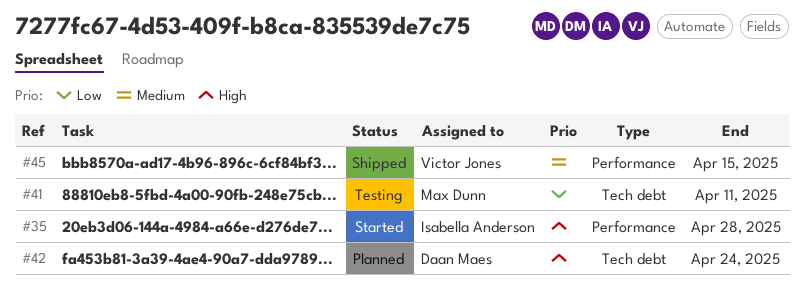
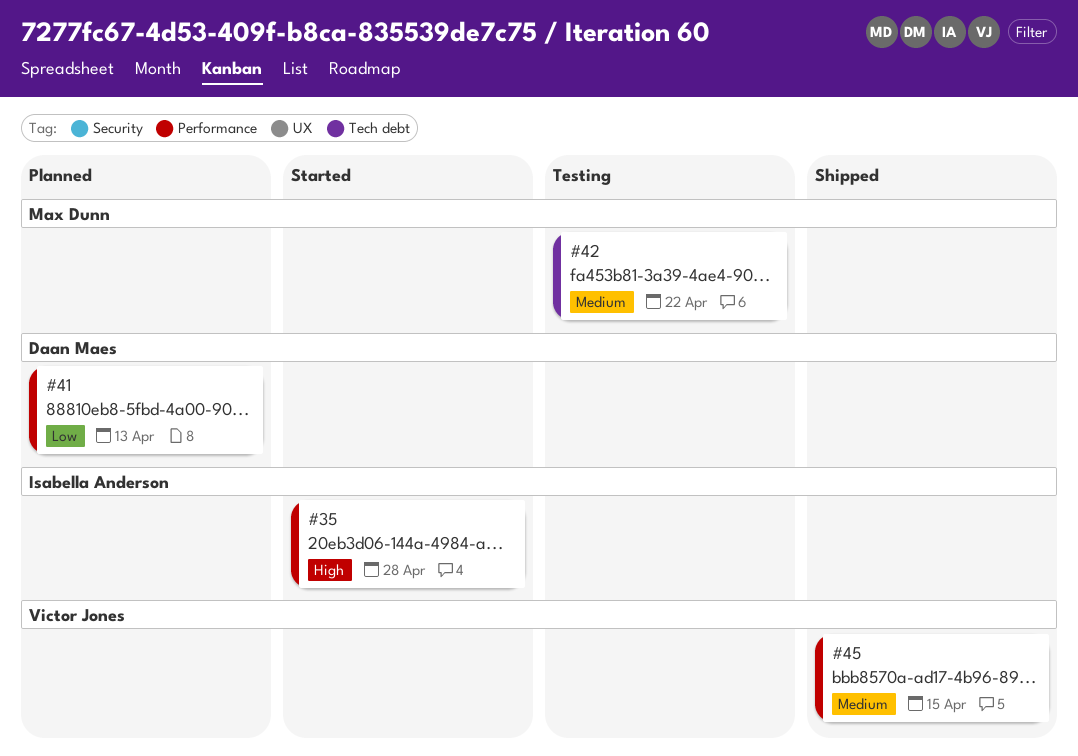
#41, status: Testing -> Planned
#41, owner: Max Dunn -> Daan Maes
#41, label: Tech debt -> Performance
#41, due: Apr 11 -> Apr 13
#42, status: Planned -> Testing
#42, owner: Daan Maes -> Max Dunn
#42, priority: High -> Medium
#42, due: Apr 24 -> Apr 22

